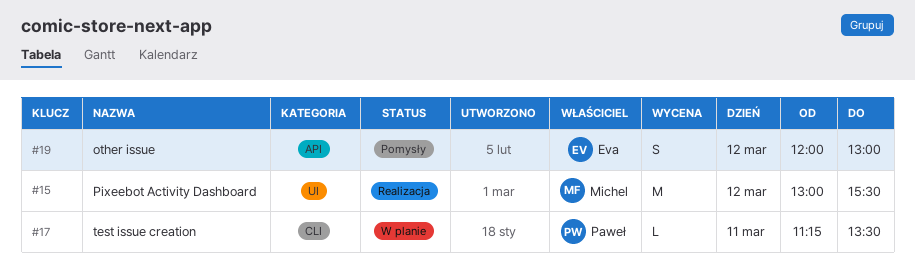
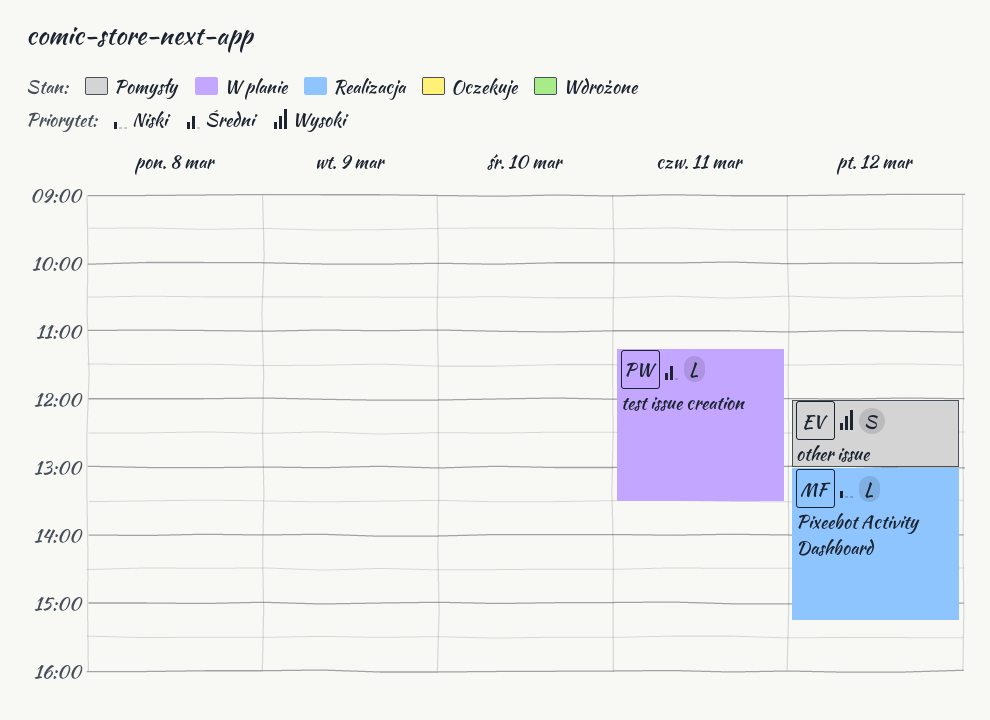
Pixeebot Activity Dashboard, estimate: M -> L
Pixeebot Activity Dashboard, ends: 15:30 -> 15:15

